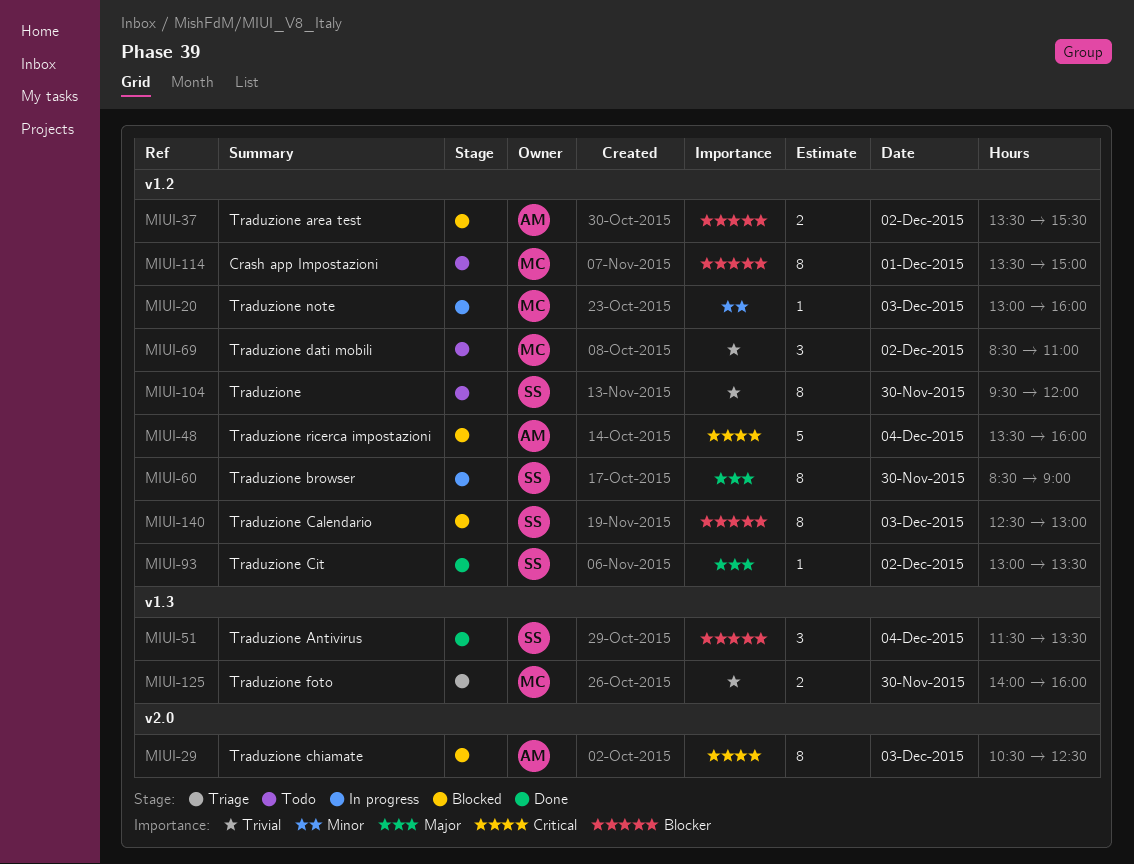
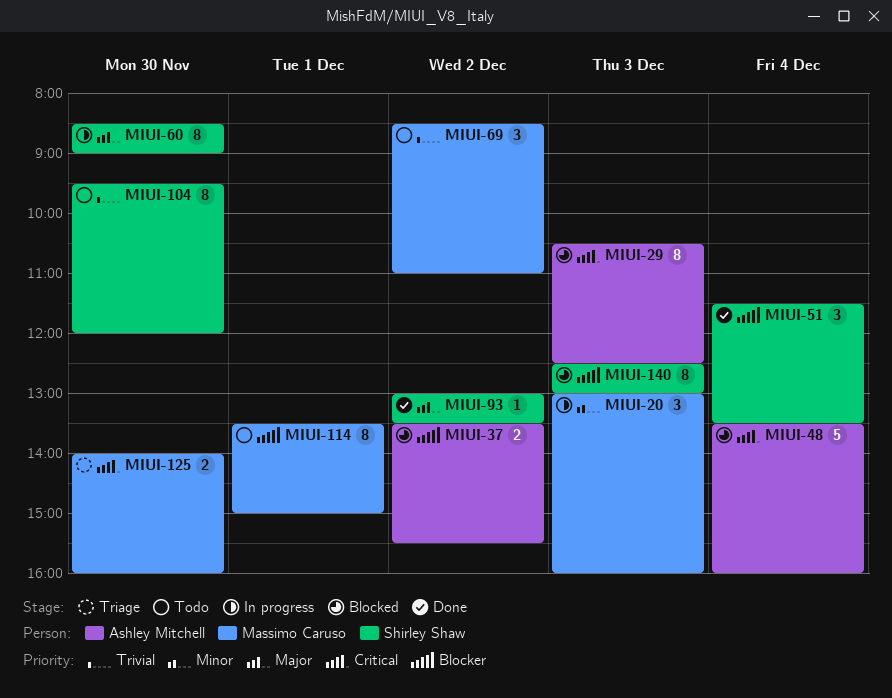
MIUI-20, estimate: 1 -> 3
MIUI-125, priority: Trivial -> Critical

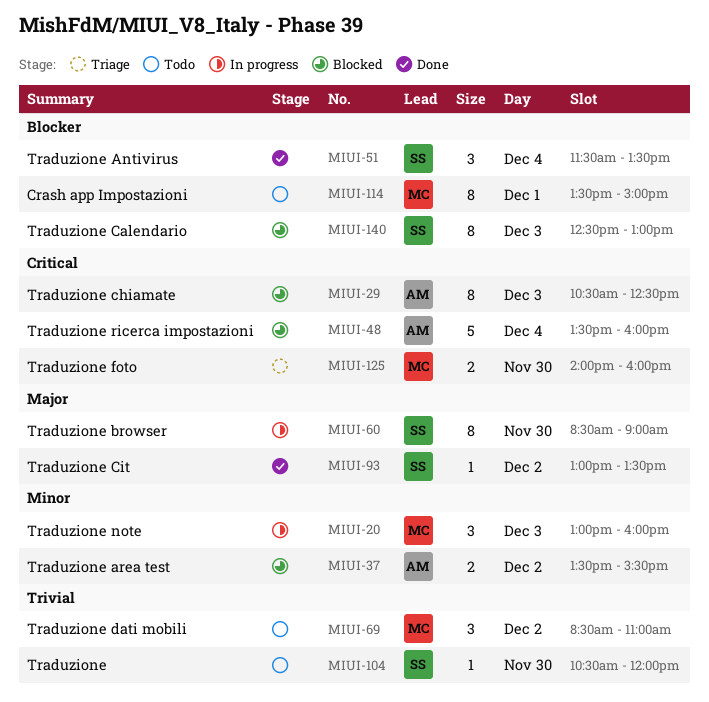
MIUI-37, priority: Blocker -> Minor
MIUI-104, estimate: 8 -> 1
MIUI-104, begins: 09:30 -> 10:30

